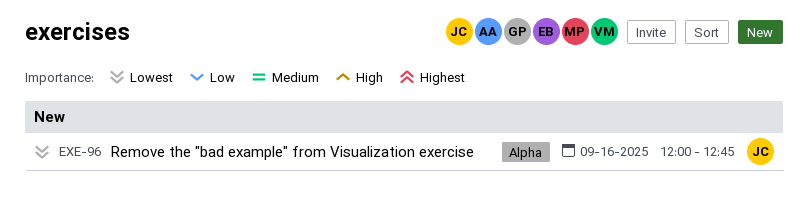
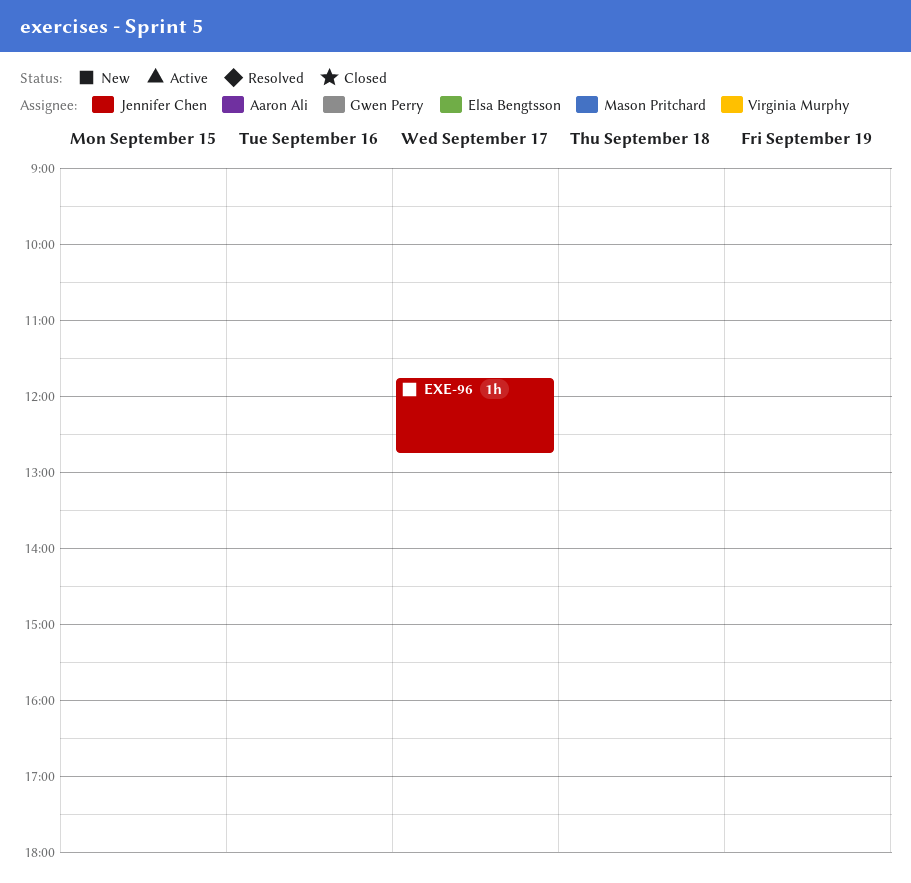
EXE-96, day: Sep 16 -> Sep 17
EXE-96, begins: 12:00 -> 11:45

